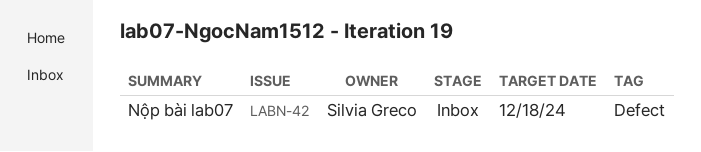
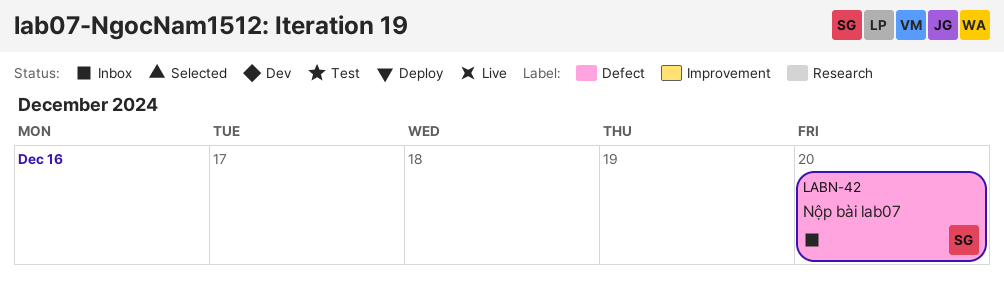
LABN-42, due: Dec 18 -> Dec 20

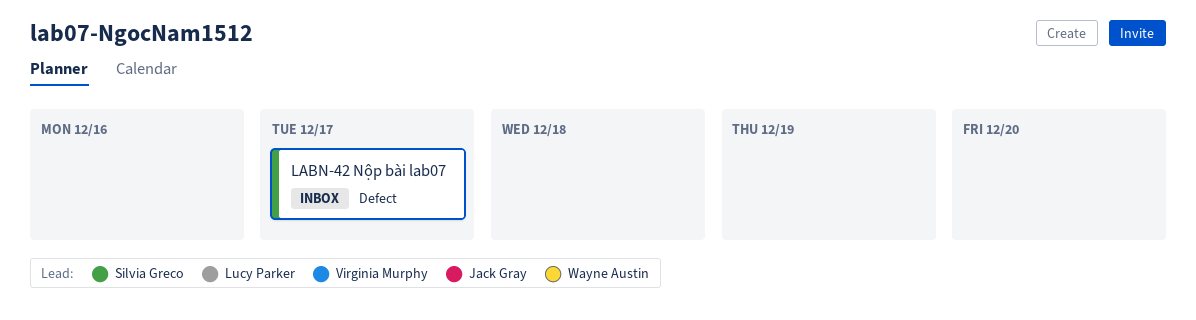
LABN-42, due: Dec 20 -> Dec 17

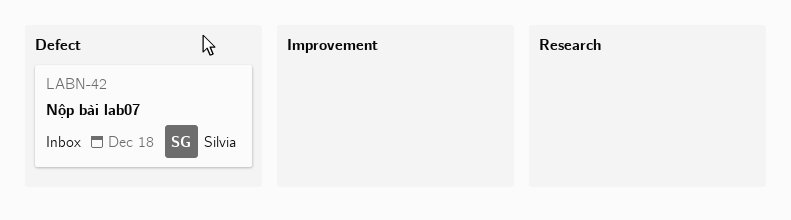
LABN-42, due: Dec 17 -> Dec 18

